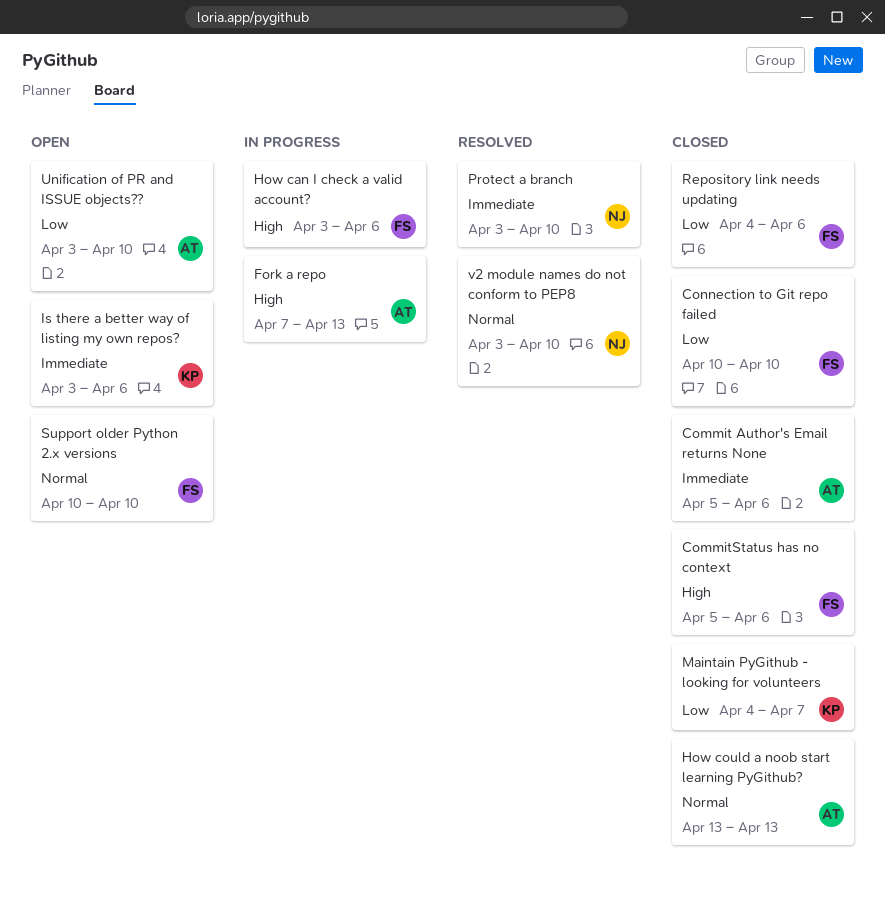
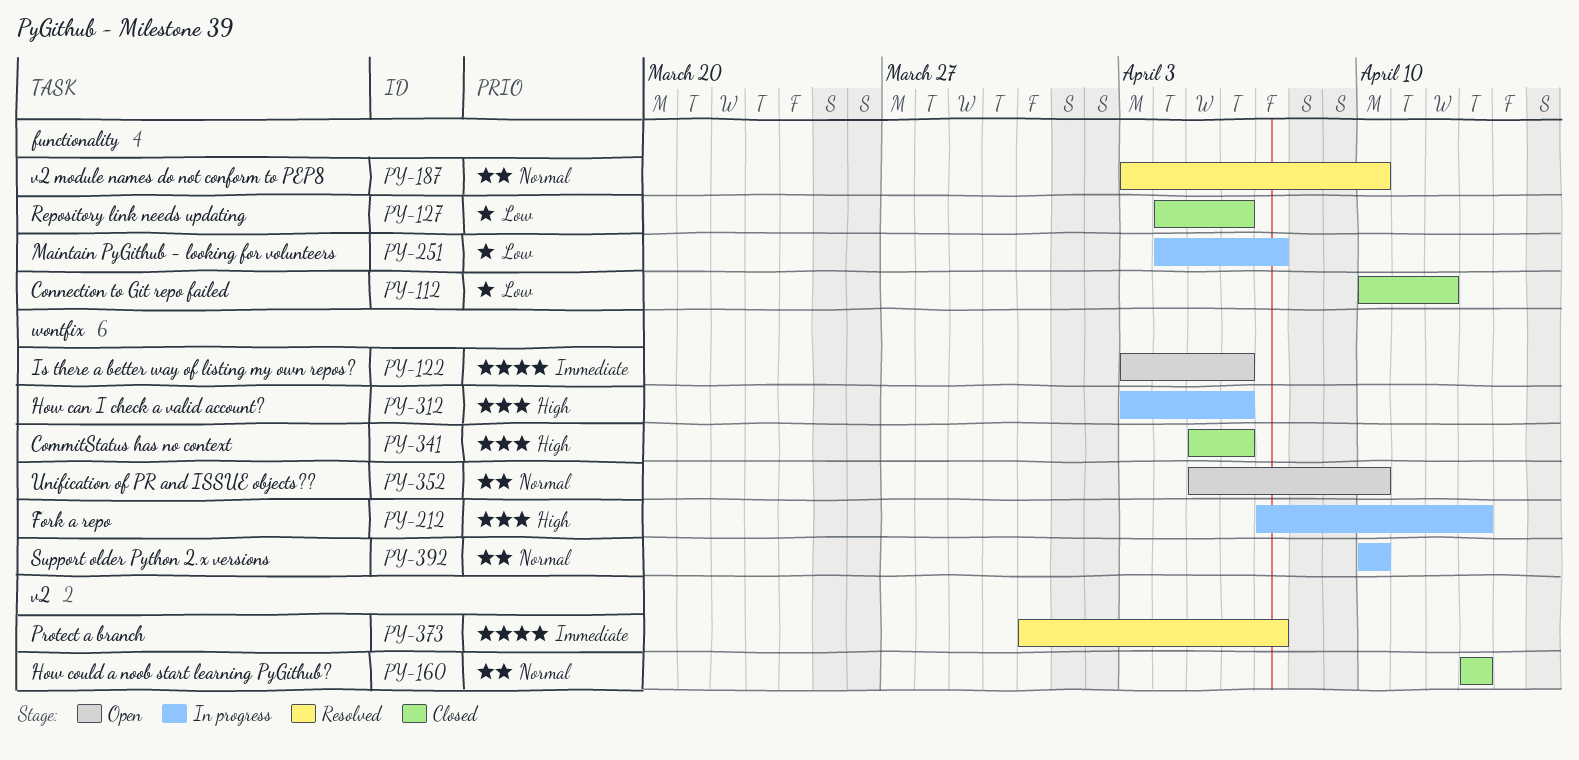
Commit Author's Email returns None: present -> none
Connection to Git repo failed, due: Apr 10 -> Apr 12
Maintain PyGithub - looking for volunteers, status: Closed -> In progress
Protect a branch, start: Apr 3 -> Mar 31
Protect a branch, due: Apr 10 -> Apr 7
Support older Python 2.x versions, status: Open -> In progress
Unification of PR and ISSUE objects??, priority: Low -> Normal
Unification of PR and ISSUE objects??, start: Apr 3 -> Apr 5

